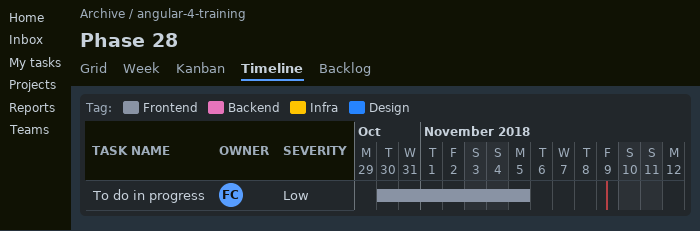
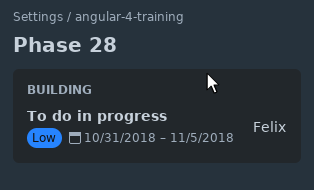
To do in progress, start: Oct 30 -> Oct 31

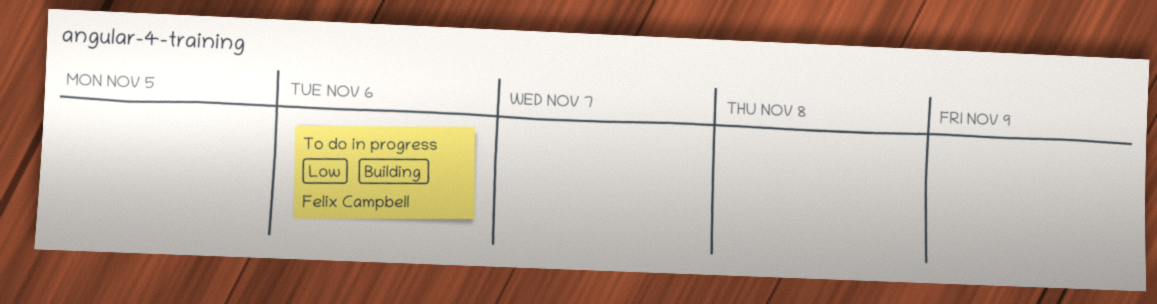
To do in progress, due: Nov 5 -> Nov 6

